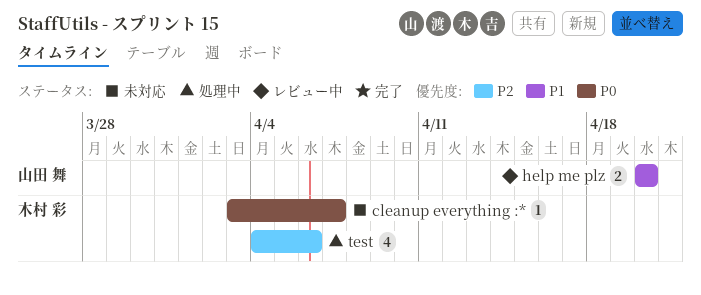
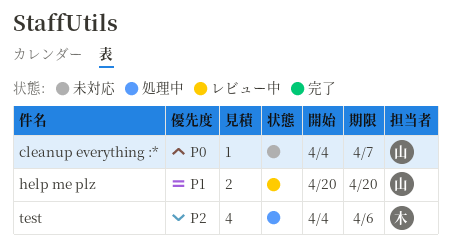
cleanup everything :*, owner: 木村 彩 -> 山田 舞
cleanup everything :*, start: Apr 3 -> Apr 4

